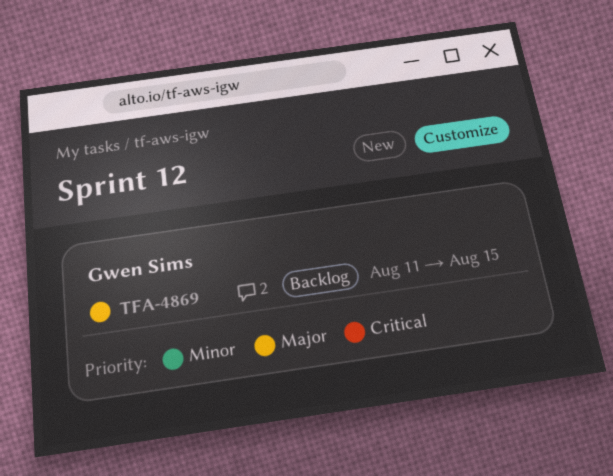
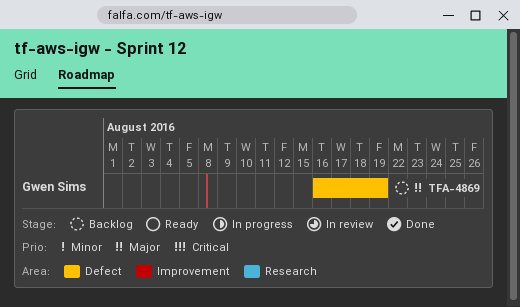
TFA-4869, start: Aug 11 -> Aug 16
TFA-4869, due: Aug 15 -> Aug 19

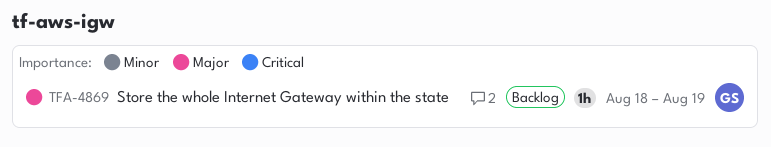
TFA-4869, start: Aug 16 -> Aug 18

